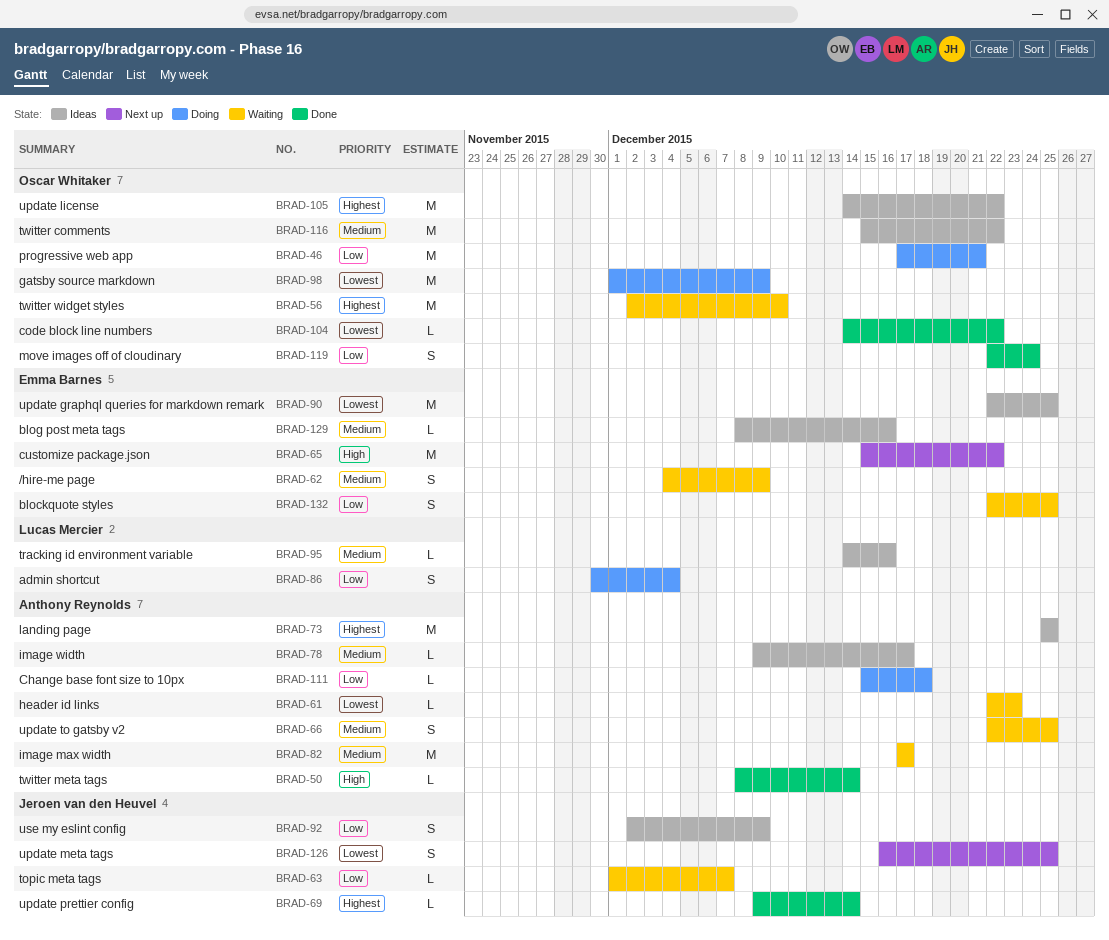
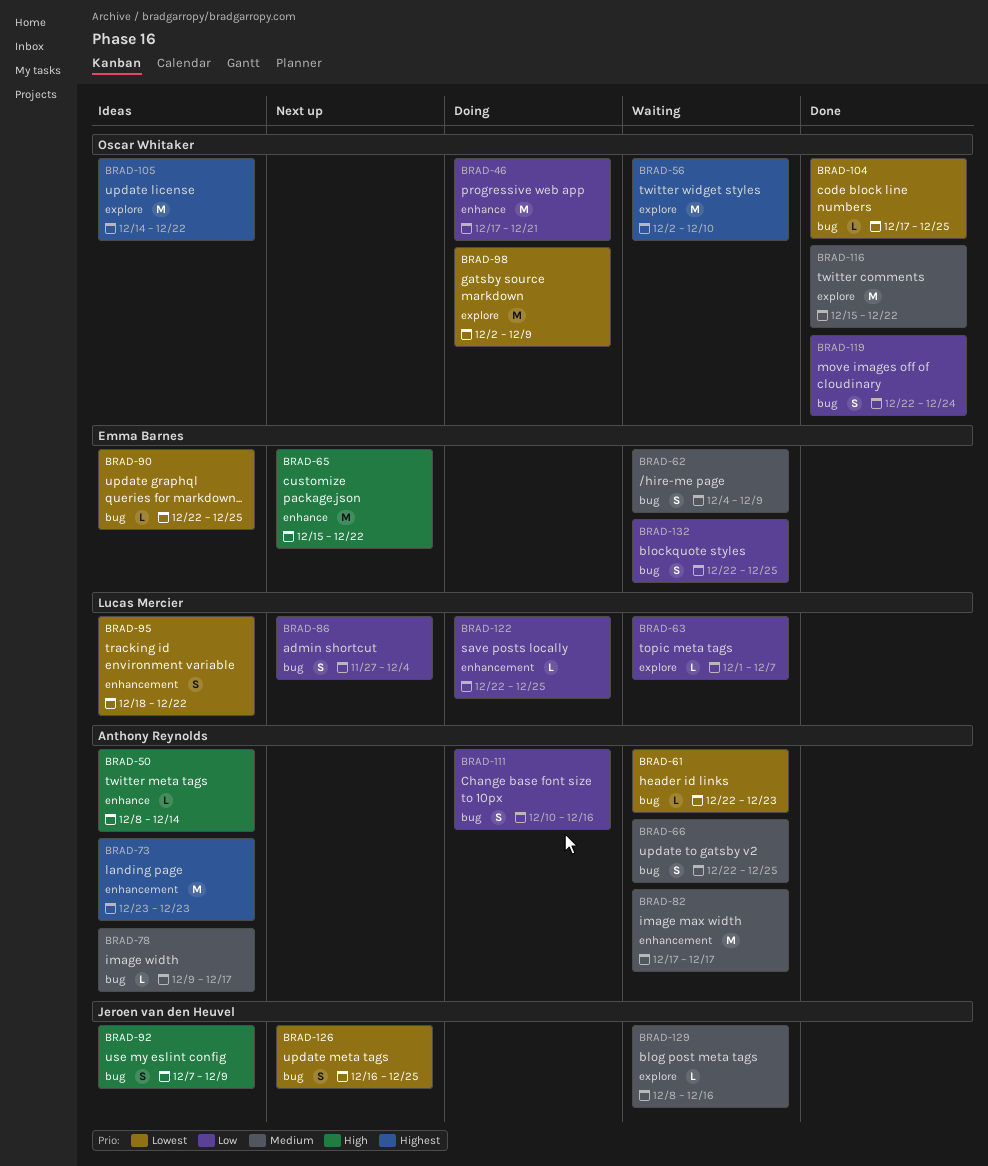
BRAD-50, status: Done -> Ideas
BRAD-63, owner: Jeroen van den Heuvel -> Lucas Mercier
BRAD-69: present -> none
BRAD-73, start: Dec 25 -> Dec 23
BRAD-73, due: Dec 25 -> Dec 23
BRAD-86, status: Doing -> Next up
BRAD-86, start: Nov 30 -> Nov 27
BRAD-90, estimate: M -> L
BRAD-92, priority: Low -> High
BRAD-92, start: Dec 2 -> Dec 7
BRAD-95, priority: Medium -> Lowest
BRAD-95, estimate: L -> S
BRAD-95, start: Dec 14 -> Dec 18
BRAD-95, due: Dec 16 -> Dec 22
BRAD-98, start: Dec 1 -> Dec 2
BRAD-104, start: Dec 14 -> Dec 17
BRAD-104, due: Dec 22 -> Dec 25
BRAD-111, estimate: L -> S
BRAD-111, start: Dec 15 -> Dec 10
BRAD-111, due: Dec 18 -> Dec 16
BRAD-116, status: Ideas -> Done
BRAD-122: none -> present
BRAD-129, status: Ideas -> Waiting
BRAD-129, owner: Emma Barnes -> Jeroen van den Heuvel

